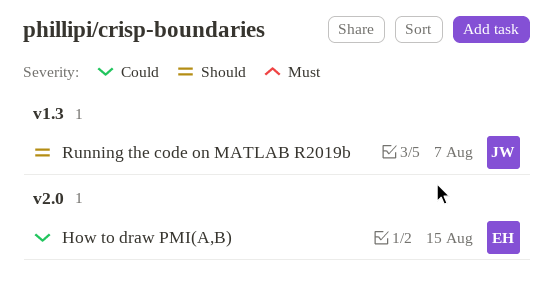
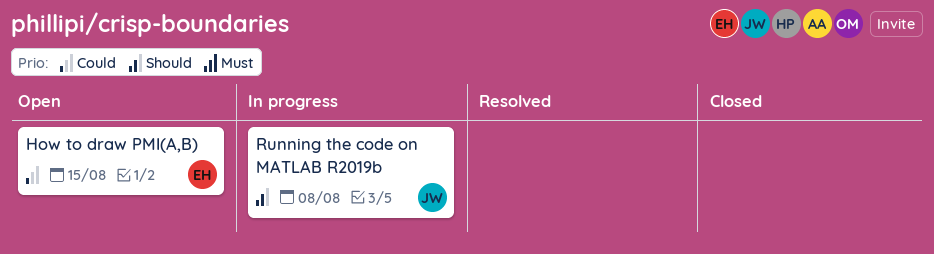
Running the code on MATLAB R2019b, due: Aug 7 -> Aug 8

